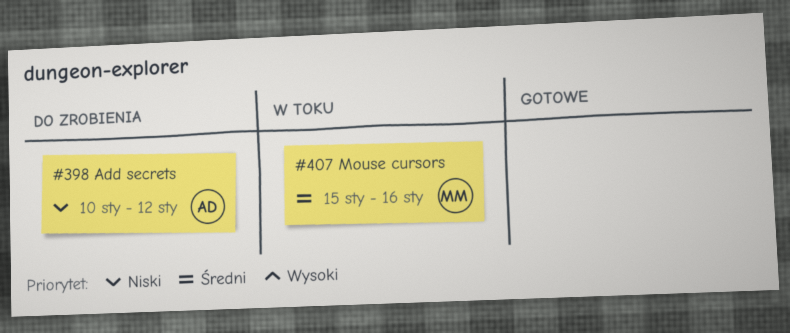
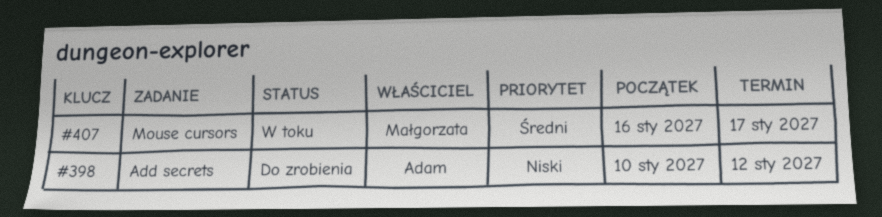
#407, start: Jan 15 -> Jan 16
#407, due: Jan 16 -> Jan 17

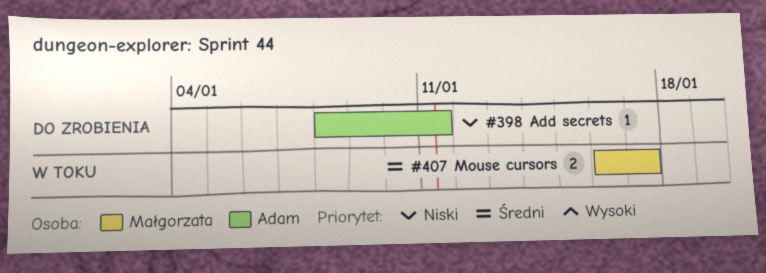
#398, start: Jan 10 -> Jan 8
#398, due: Jan 12 -> Jan 11

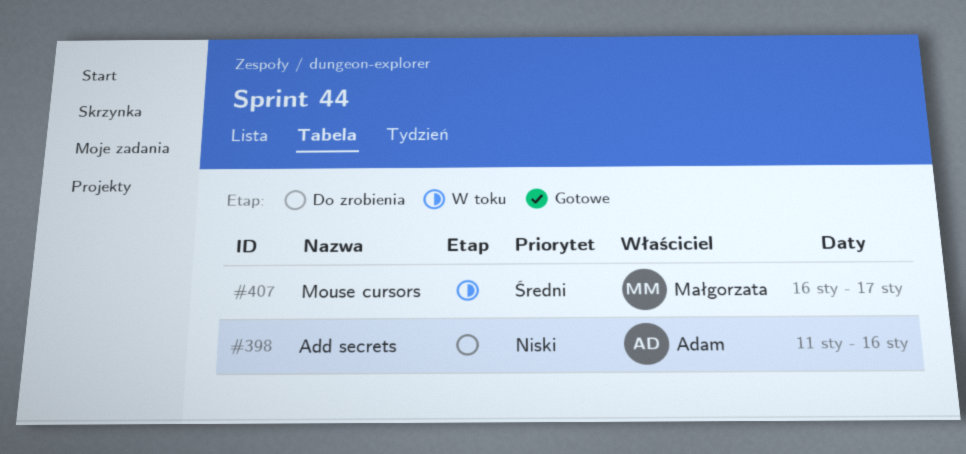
#398, start: Jan 8 -> Jan 11
#398, due: Jan 11 -> Jan 16

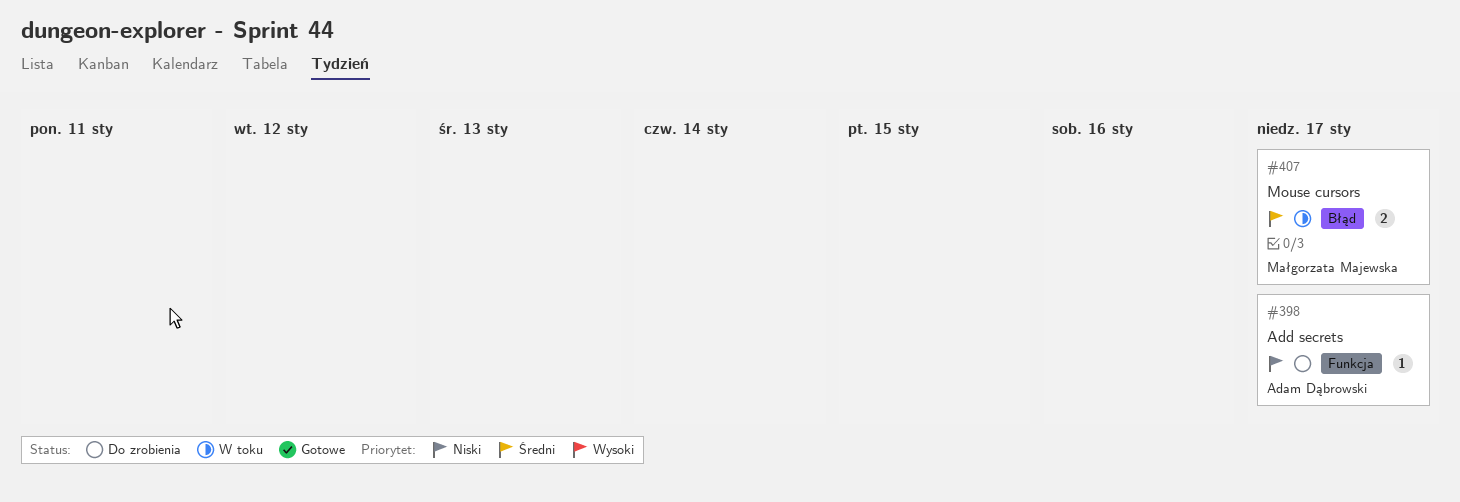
#398, due: Jan 16 -> Jan 17

